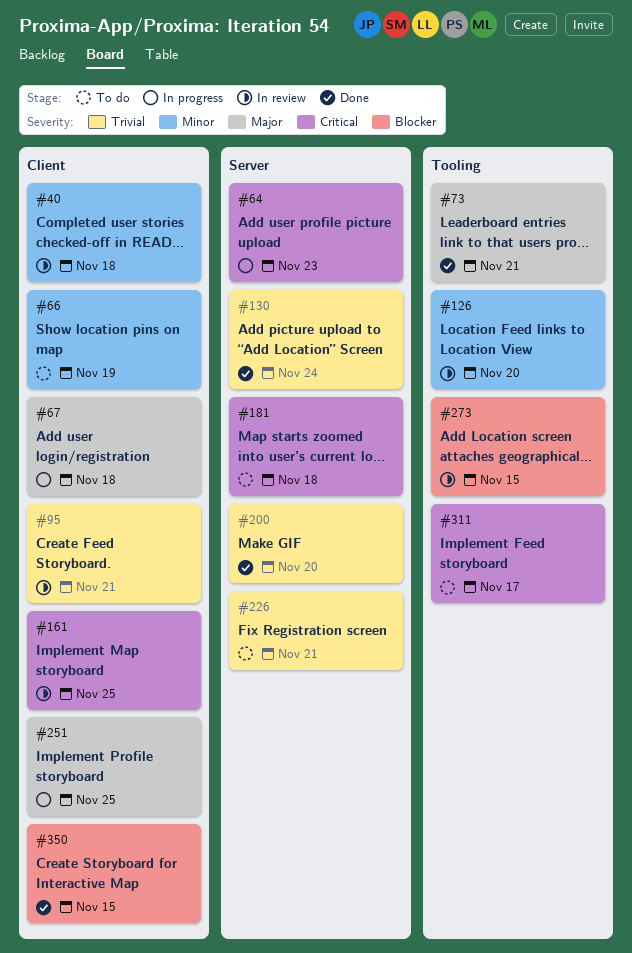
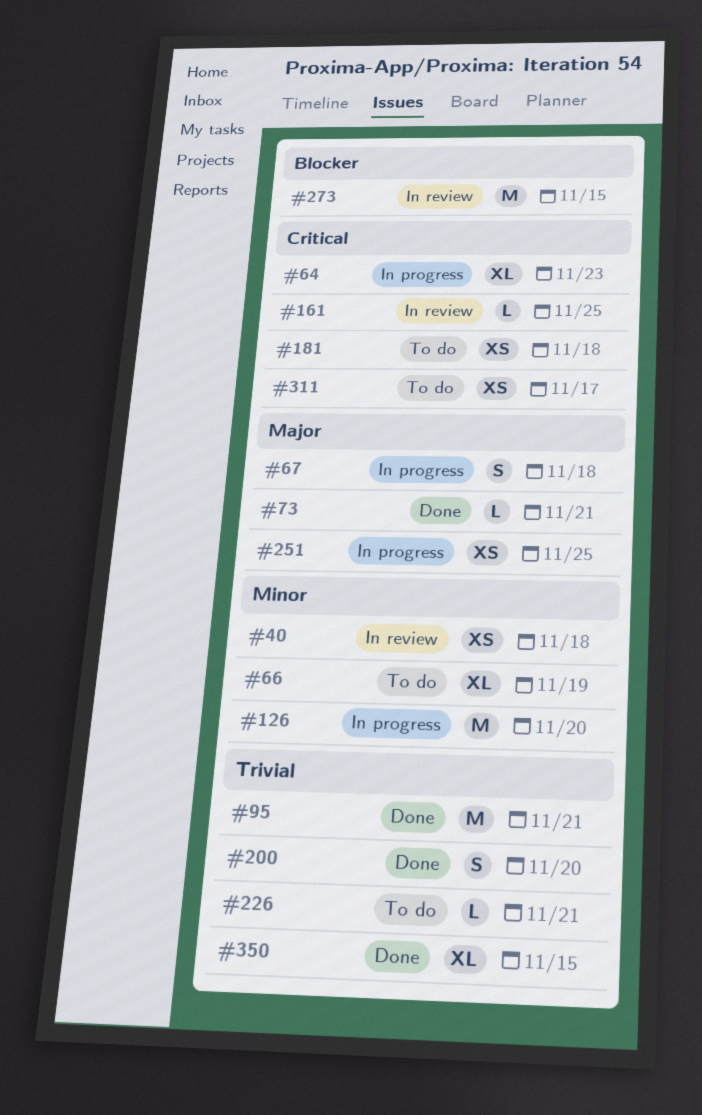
#95, status: In review -> Done
#126, status: In review -> In progress
#130: present -> none
#350, priority: Blocker -> Trivial

